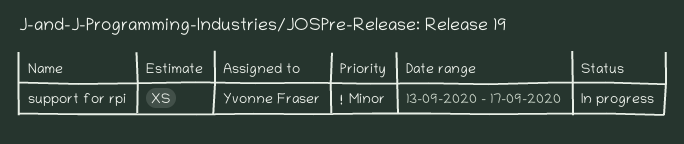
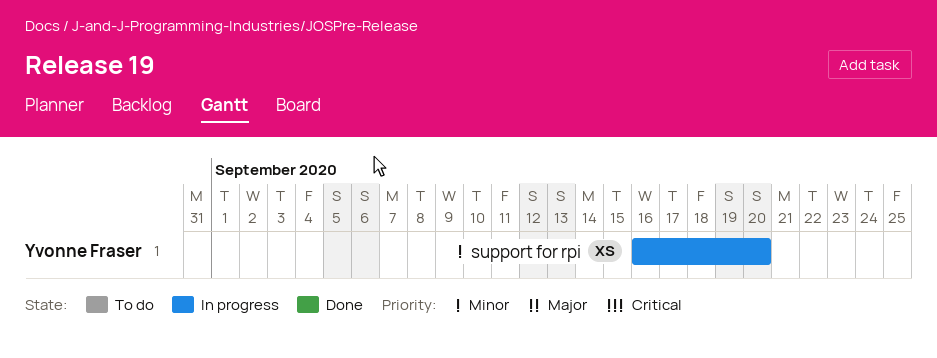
support for rpi, start: Sep 13 -> Sep 16
support for rpi, due: Sep 17 -> Sep 20

